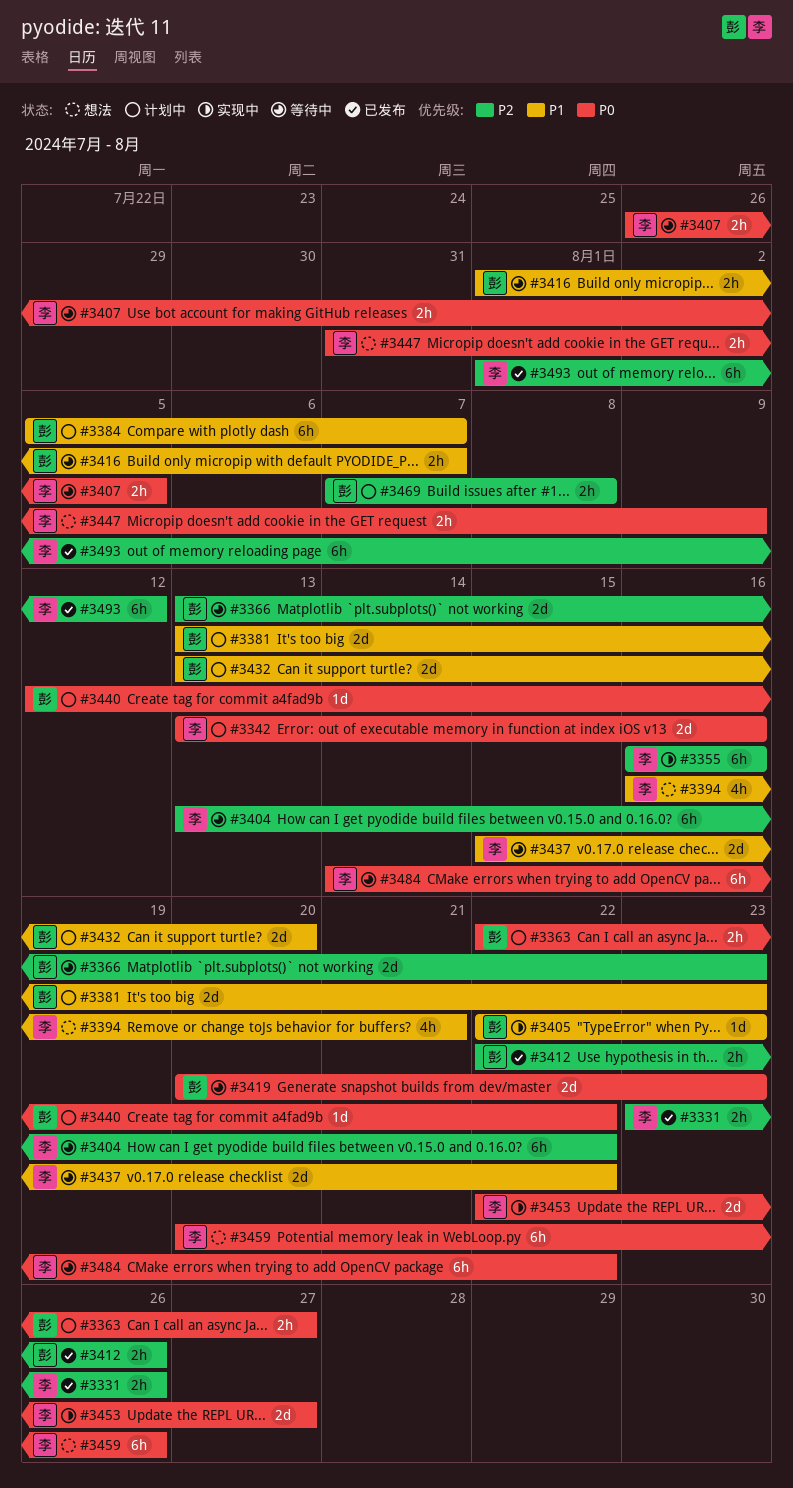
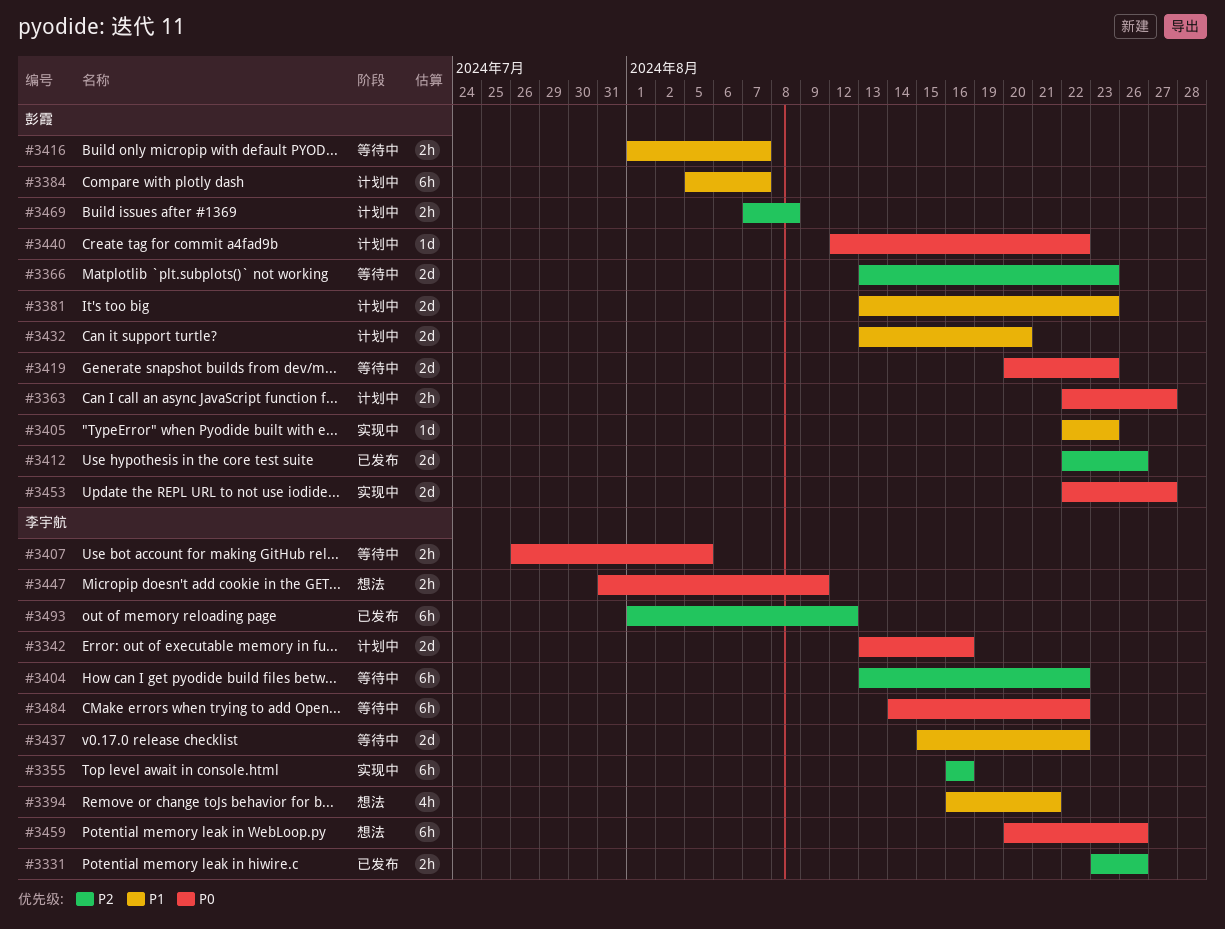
#3412, estimate: 2h -> 2d
#3453, owner: 李宇航 -> 彭霞

